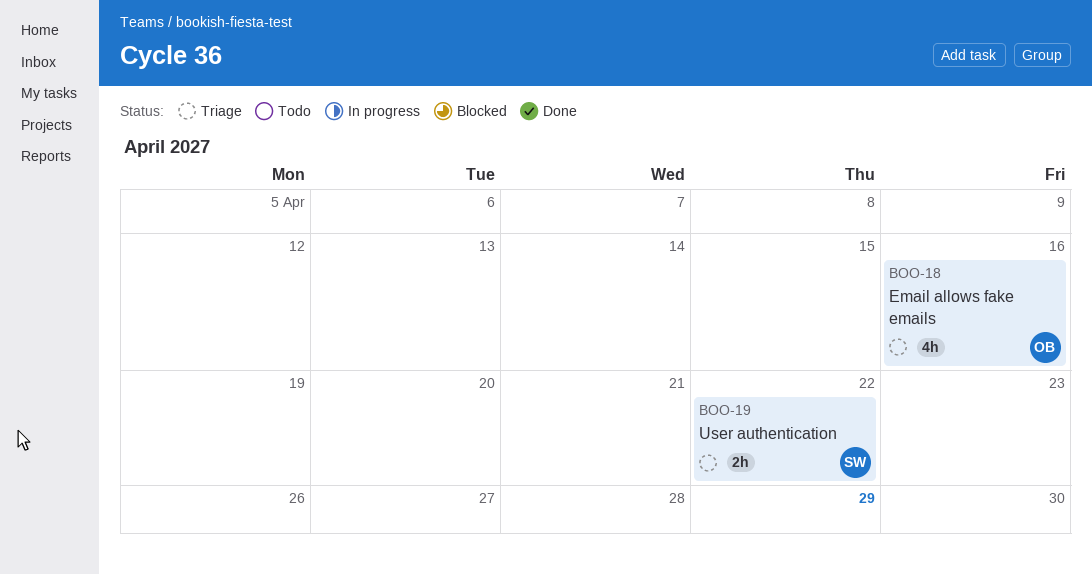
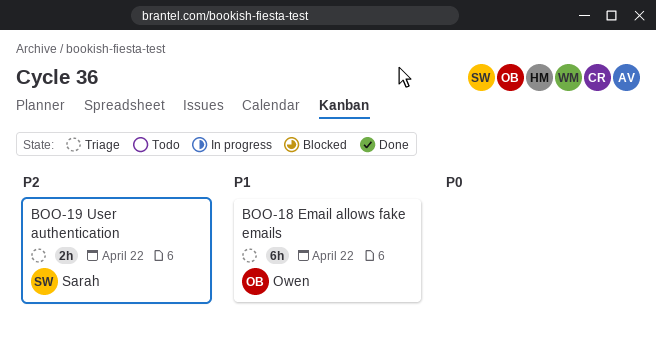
BOO-18, estimate: 4h -> 6h
BOO-18, due: Apr 16 -> Apr 22

